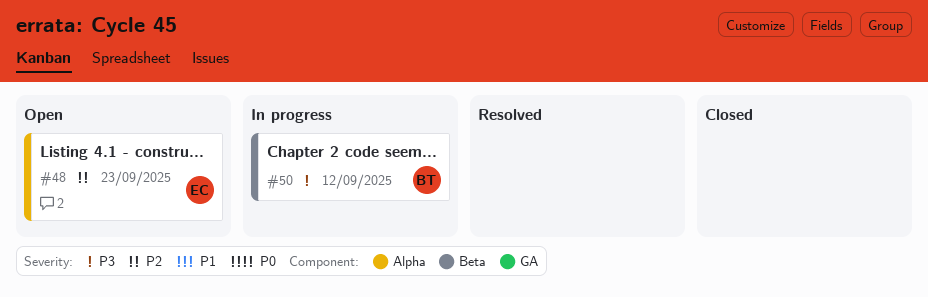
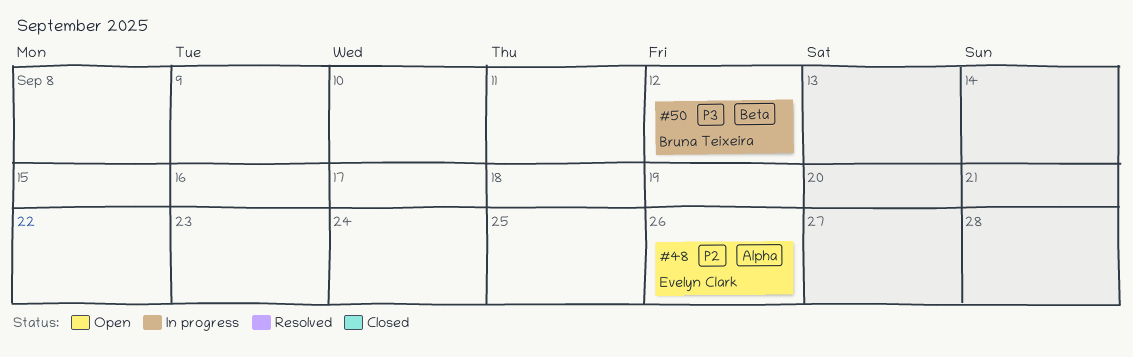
#48, due: Sep 23 -> Sep 26

